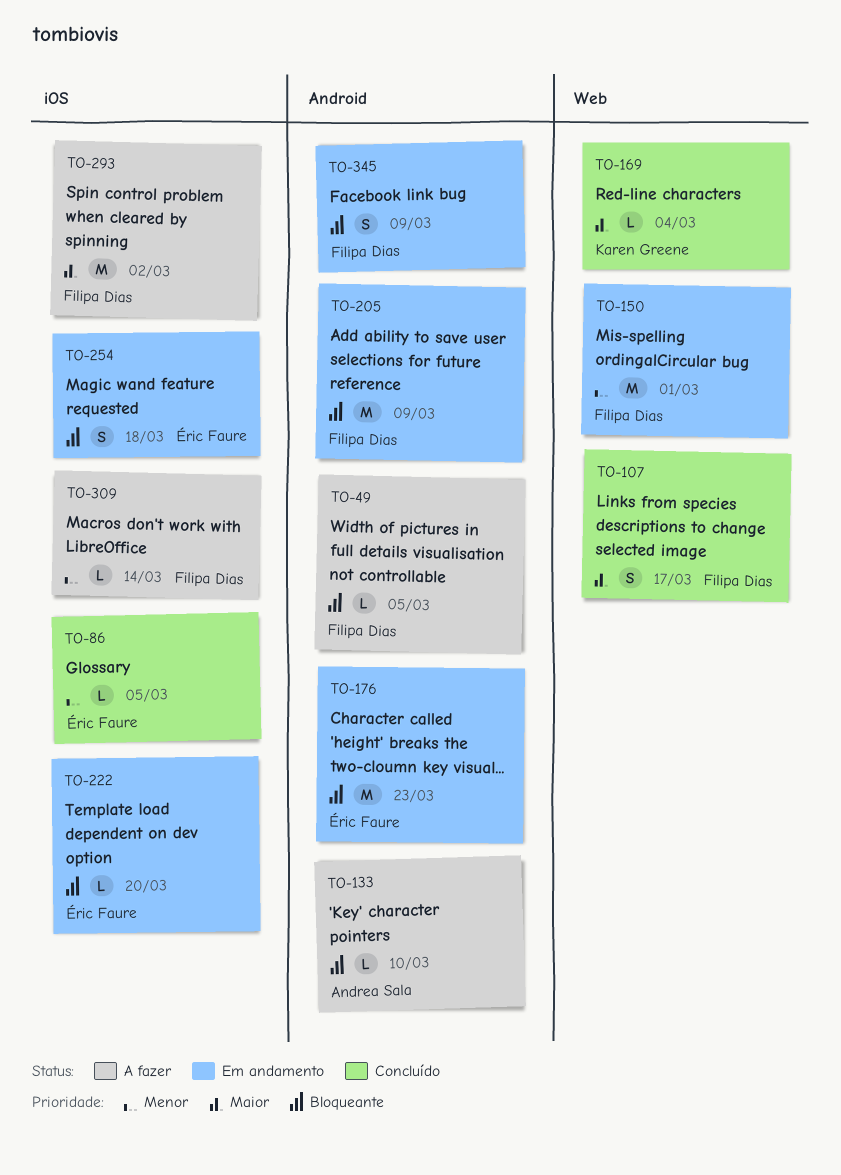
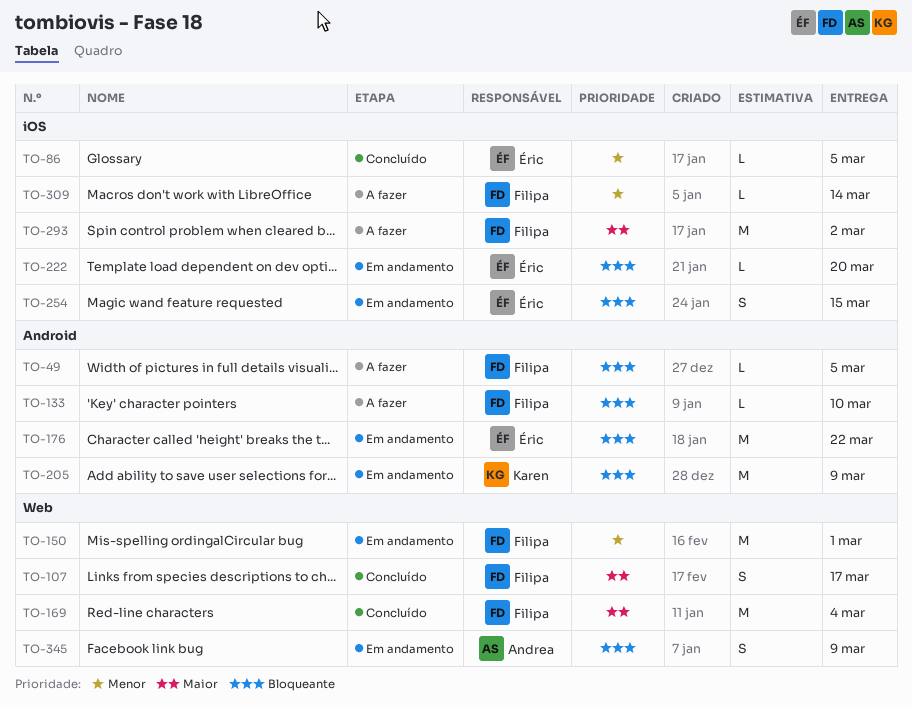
TO-133, owner: Andrea Sala -> Filipa Dias
TO-169, owner: Karen Greene -> Filipa Dias
TO-169, estimate: L -> M
TO-176, due: Mar 23 -> Mar 22
TO-205, owner: Filipa Dias -> Karen Greene
TO-254, due: Mar 18 -> Mar 15
TO-345, owner: Filipa Dias -> Andrea Sala
TO-345, label: Android -> Web

